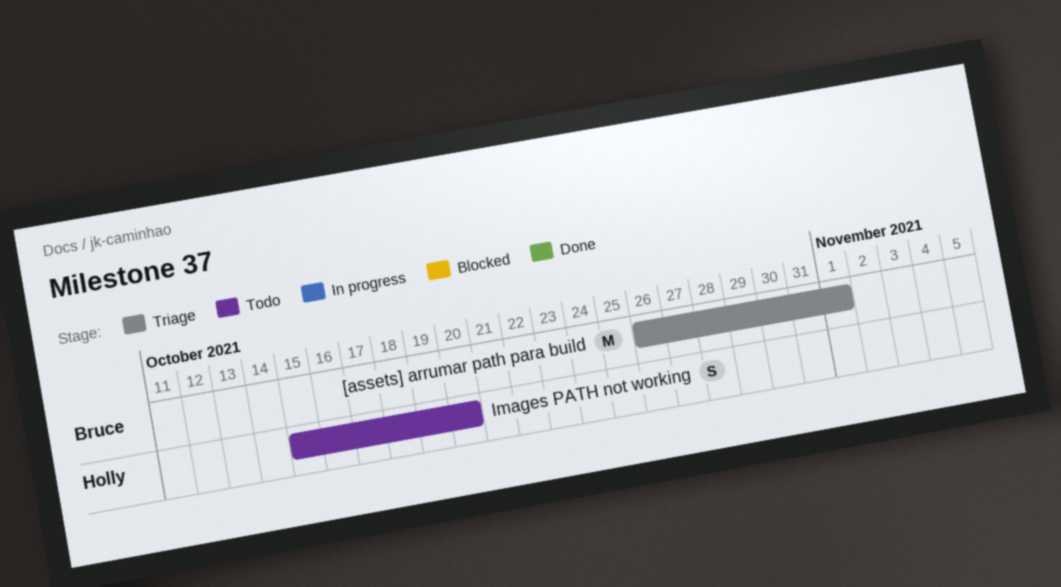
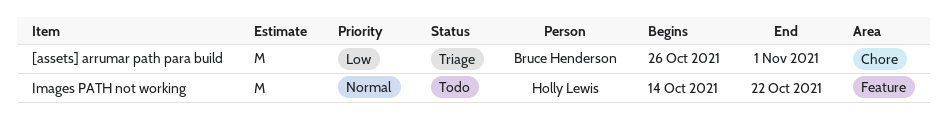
Images PATH not working, estimate: S -> M
Images PATH not working, start: Oct 15 -> Oct 14
Images PATH not working, due: Oct 20 -> Oct 22

